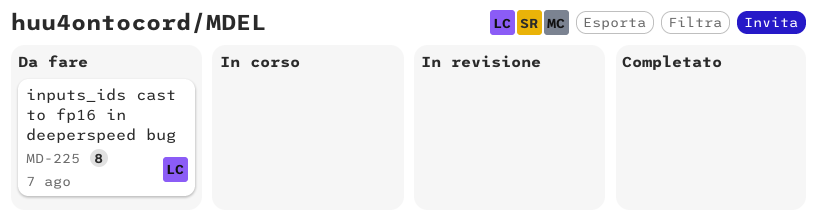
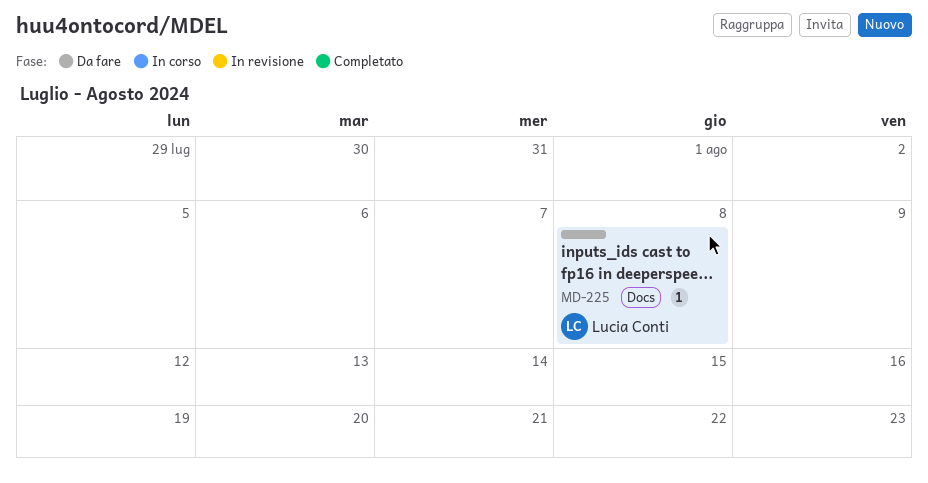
MD-225, estimate: 8 -> 1
MD-225, due: Aug 7 -> Aug 8

